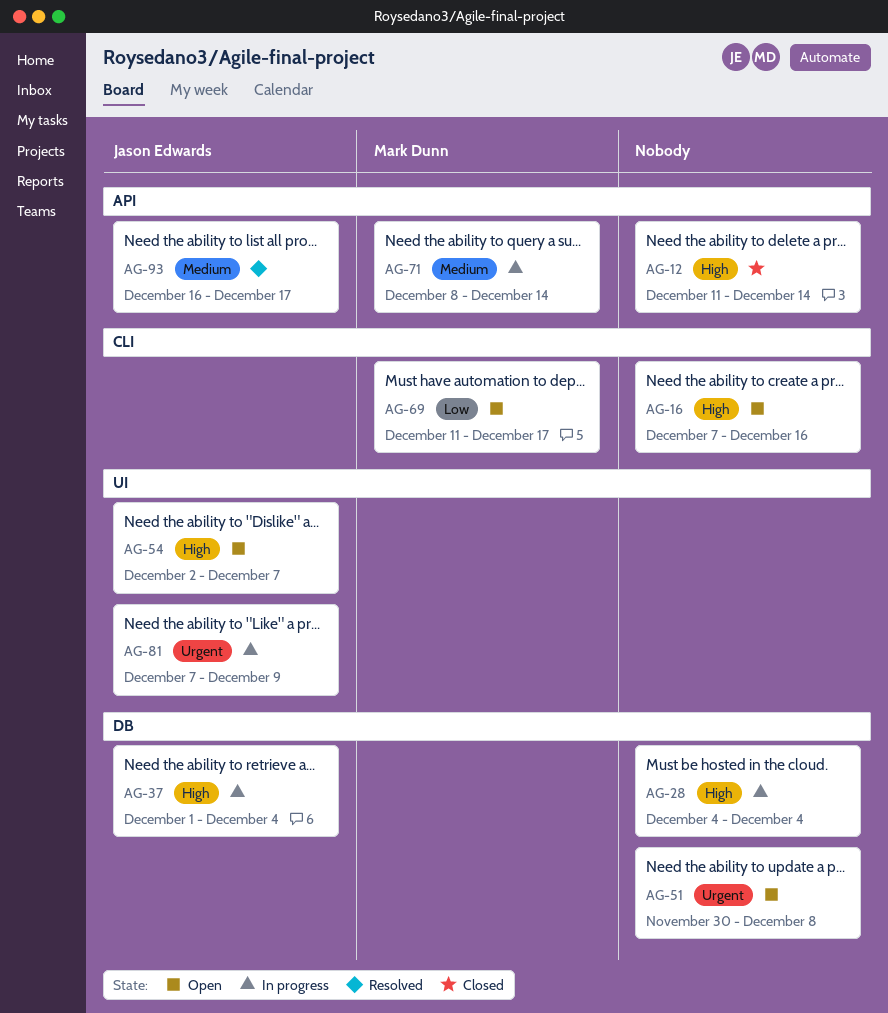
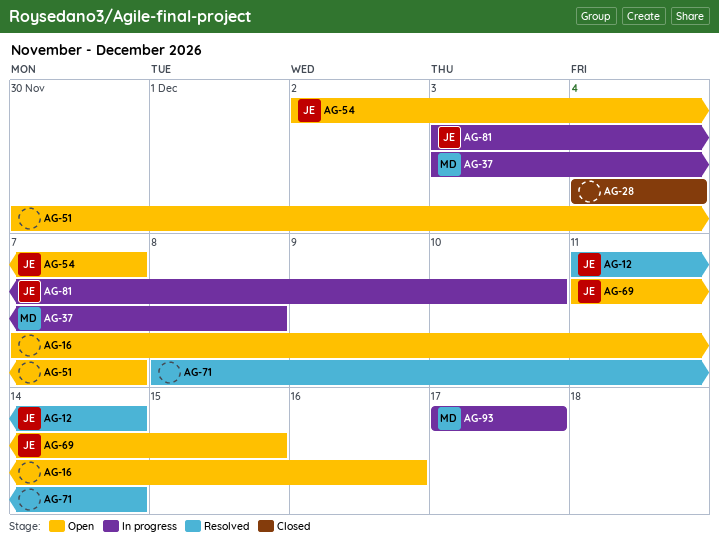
AG-12, status: Closed -> Resolved
AG-12, owner: none -> Jason Edwards
AG-28, status: In progress -> Closed
AG-37, owner: Jason Edwards -> Mark Dunn
AG-37, start: Dec 1 -> Dec 3
AG-37, due: Dec 4 -> Dec 8
AG-51, due: Dec 8 -> Dec 7
AG-69, owner: Mark Dunn -> Jason Edwards
AG-69, due: Dec 17 -> Dec 15
AG-71, status: In progress -> Resolved
AG-71, owner: Mark Dunn -> none
AG-81, start: Dec 7 -> Dec 3
AG-81, due: Dec 9 -> Dec 10
AG-93, status: Resolved -> In progress
AG-93, owner: Jason Edwards -> Mark Dunn
AG-93, start: Dec 16 -> Dec 17

